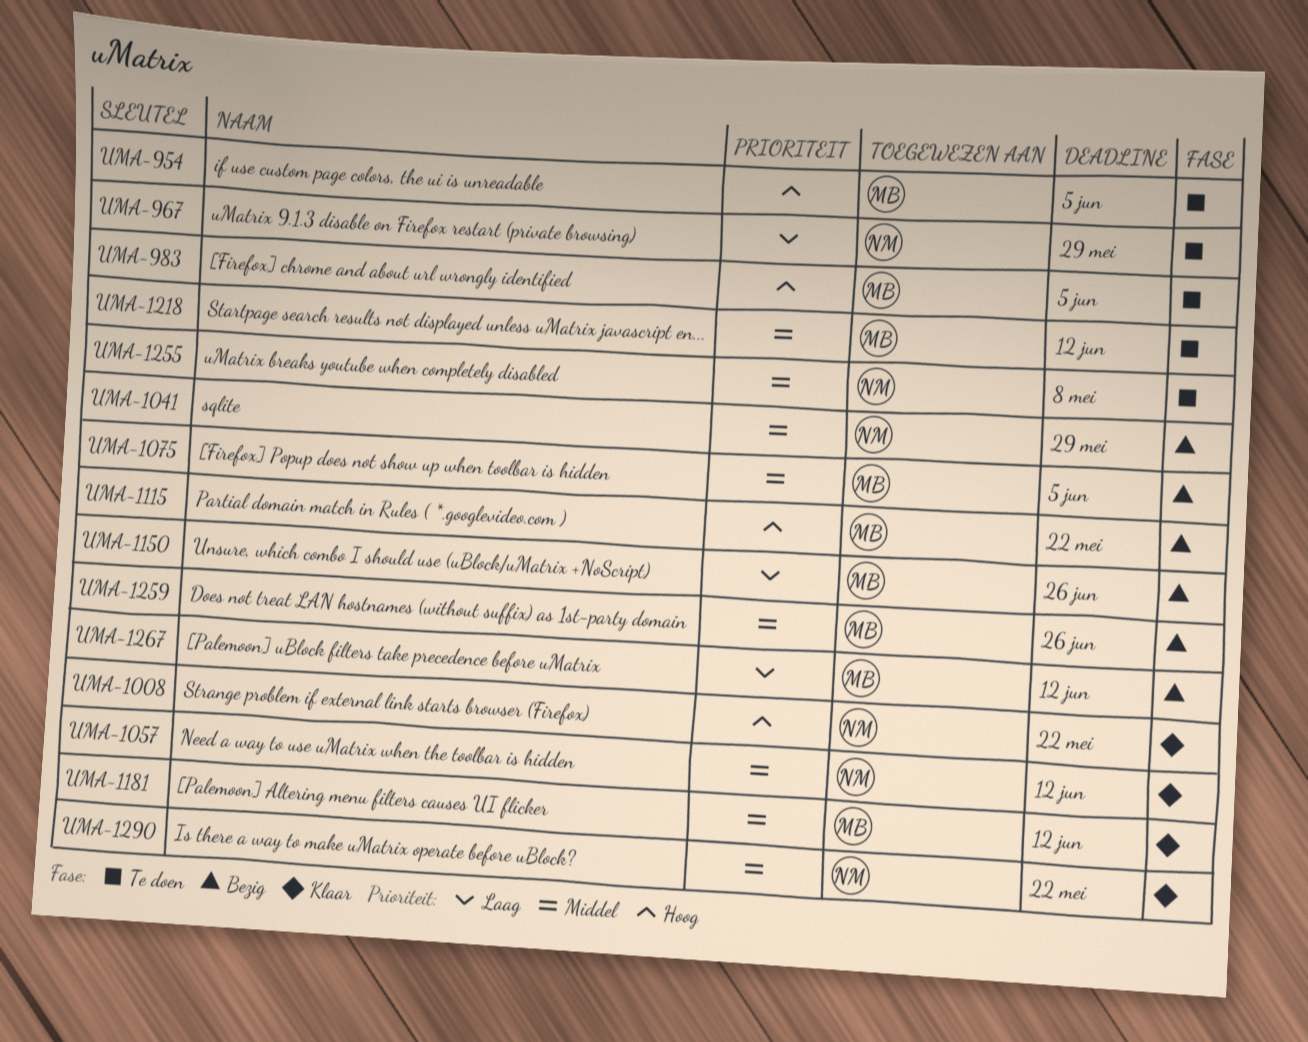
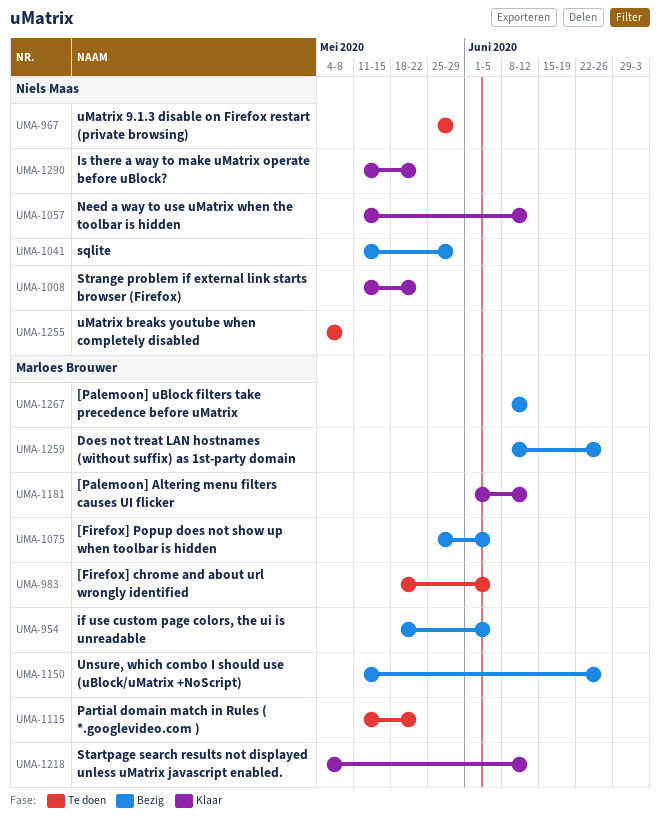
UMA-954, status: Te doen -> Bezig
UMA-1115, status: Bezig -> Te doen
UMA-1218, status: Te doen -> Klaar

